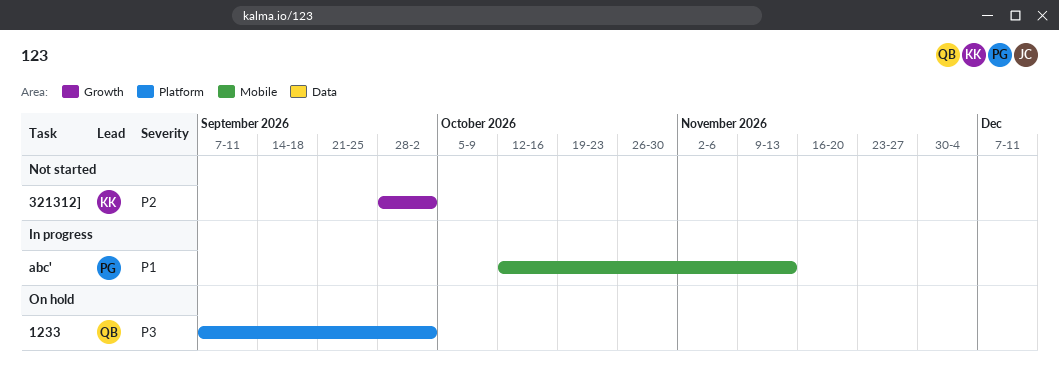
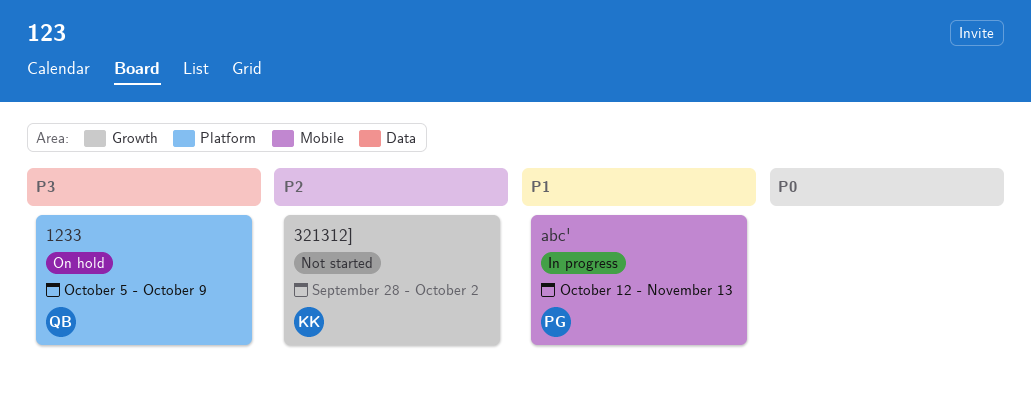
1233, start: Sep 7 -> Oct 5
1233, due: Oct 2 -> Oct 9

